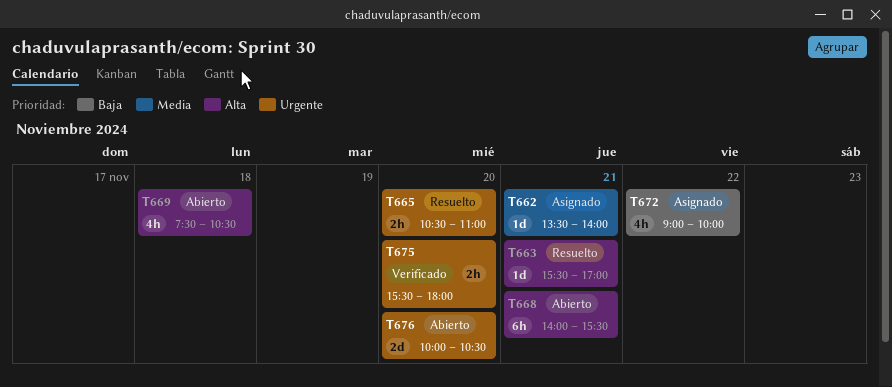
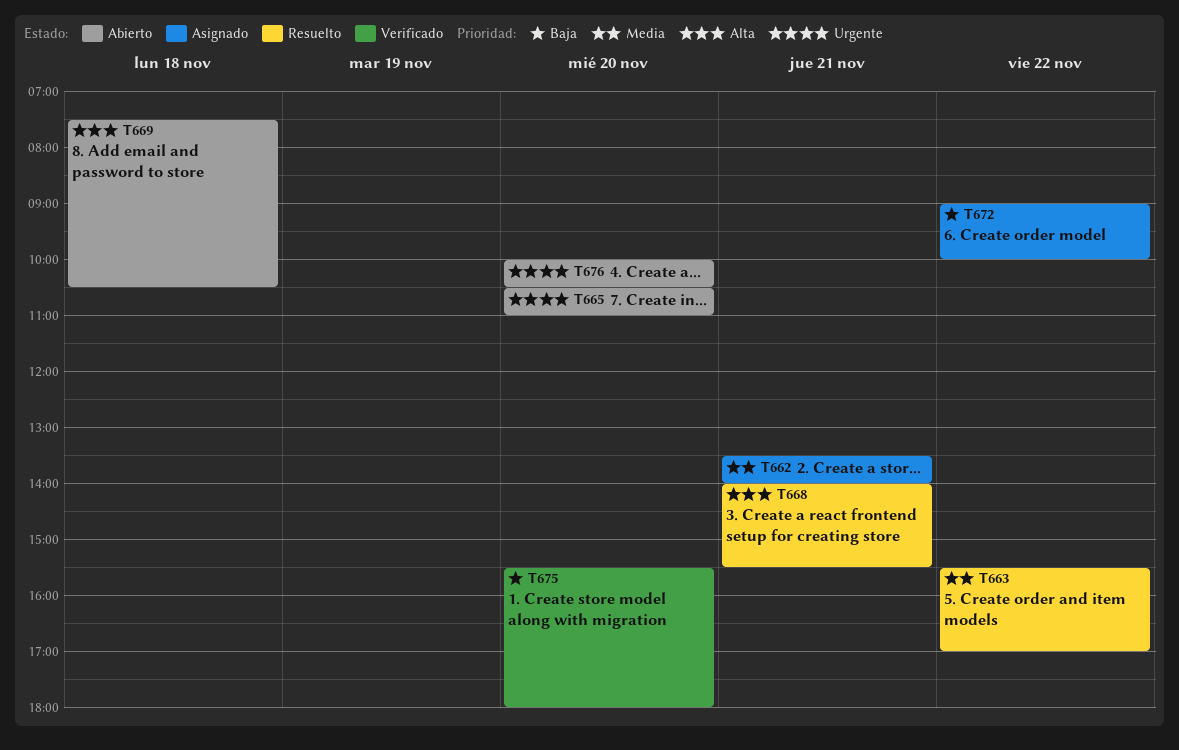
T663, priority: Alta -> Media
T663, day: Nov 21 -> Nov 22
T665, status: Resuelto -> Abierto
T668, status: Abierto -> Resuelto
T675, priority: Urgente -> Baja

